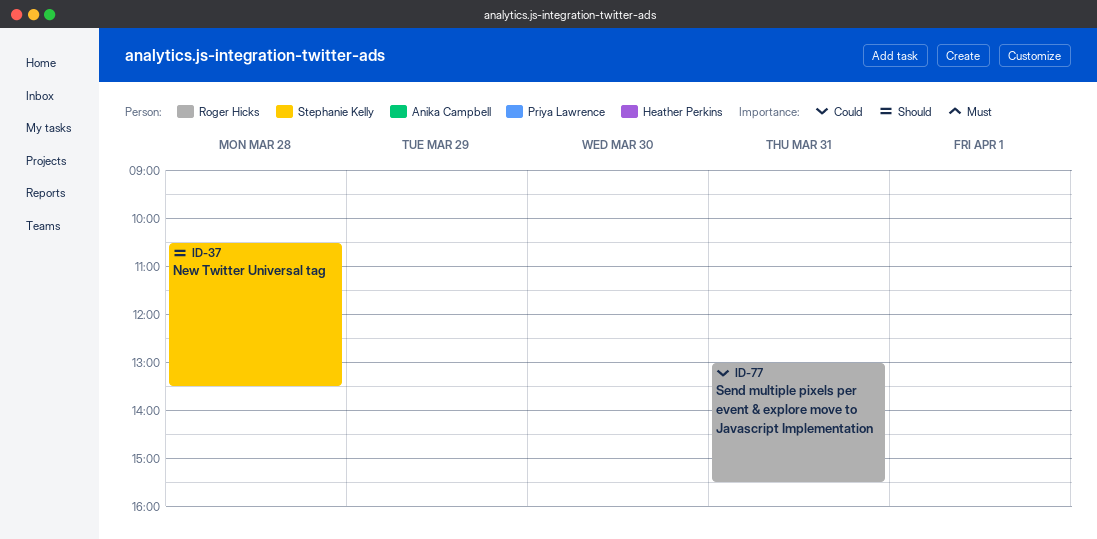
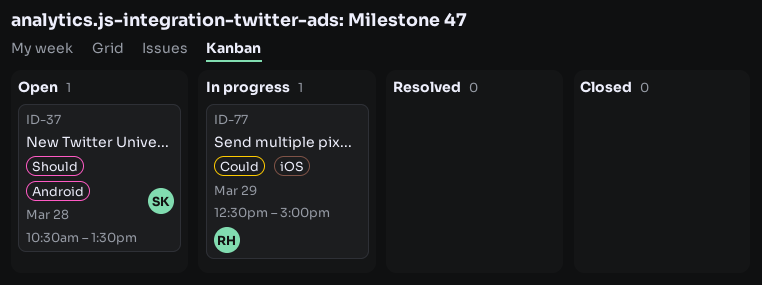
ID-77, day: Mar 31 -> Mar 29
ID-77, begins: 13:00 -> 12:30
ID-77, ends: 15:30 -> 15:00

